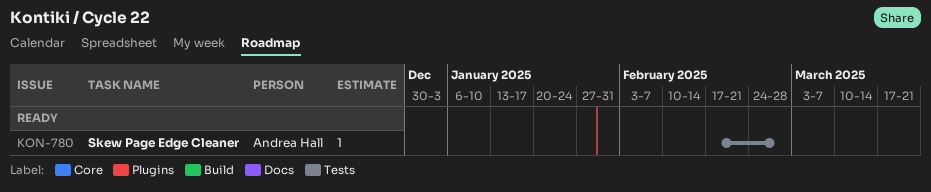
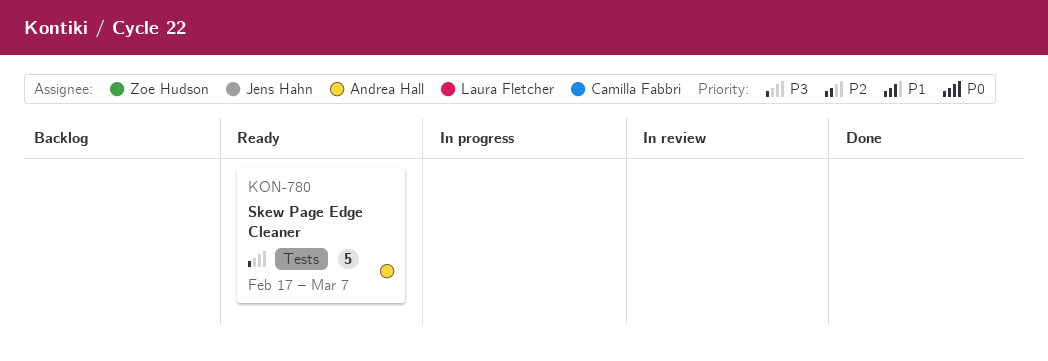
KON-780, estimate: 1 -> 5
KON-780, due: Feb 28 -> Mar 7

